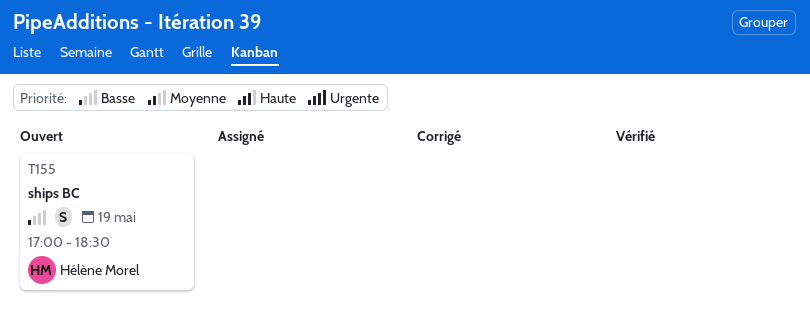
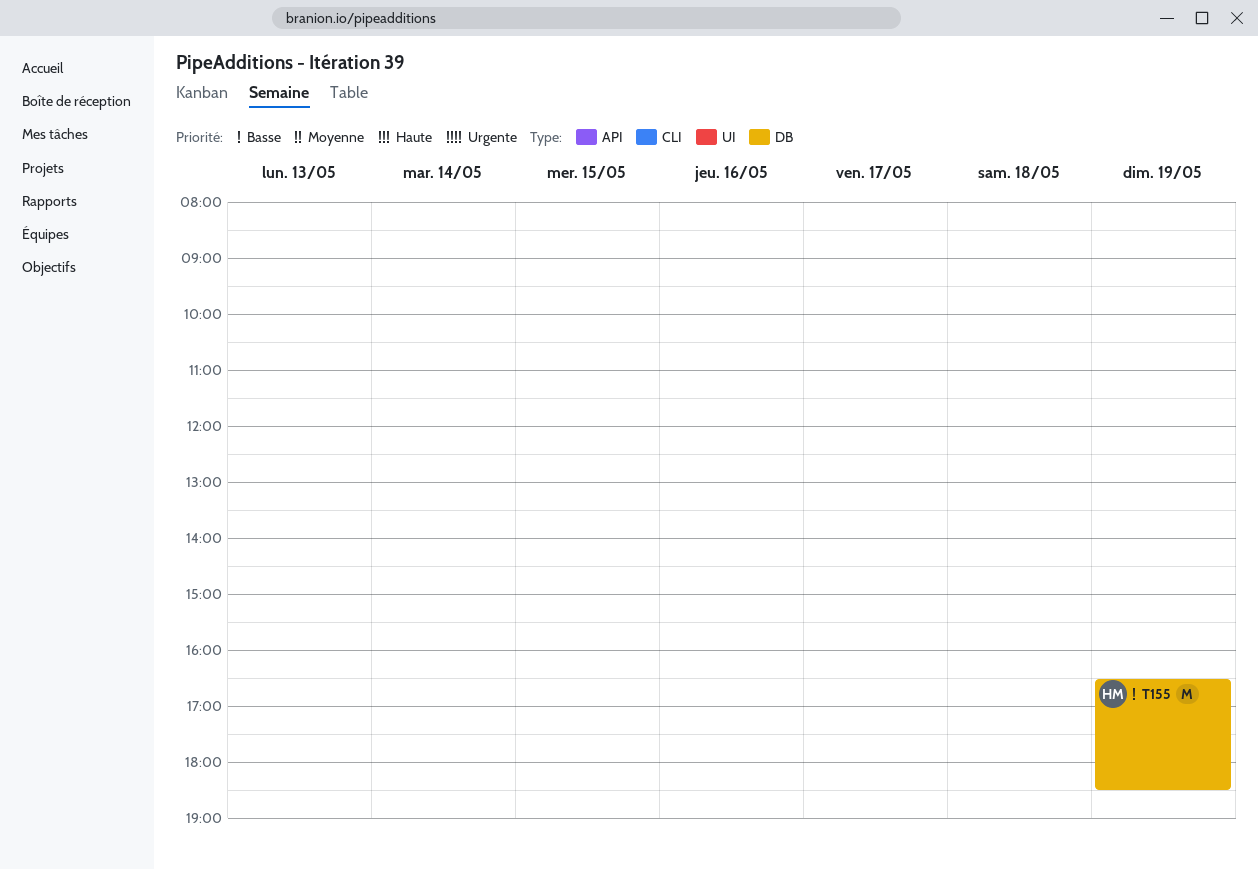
T155, estimate: S -> M
T155, begins: 17:00 -> 16:30

